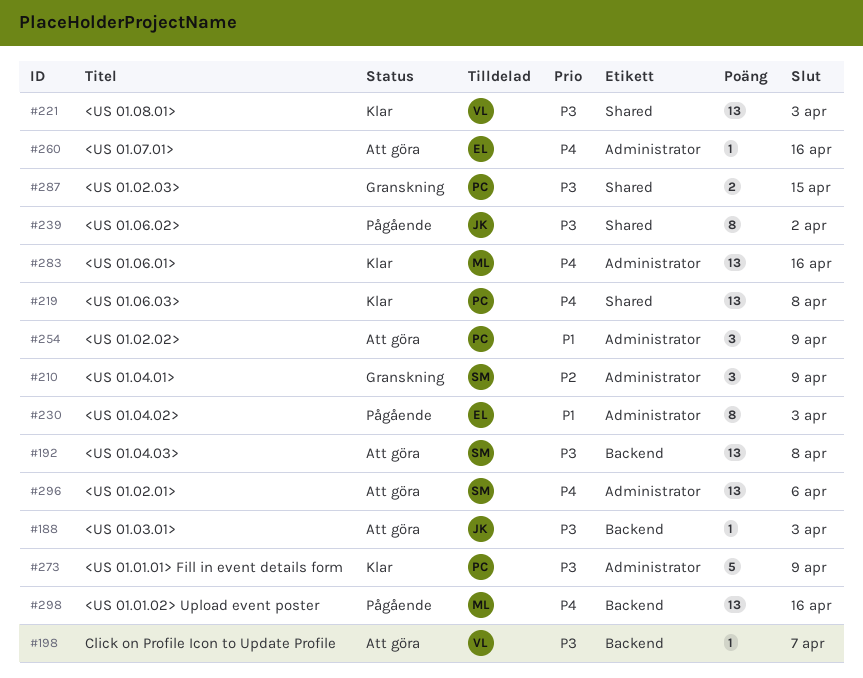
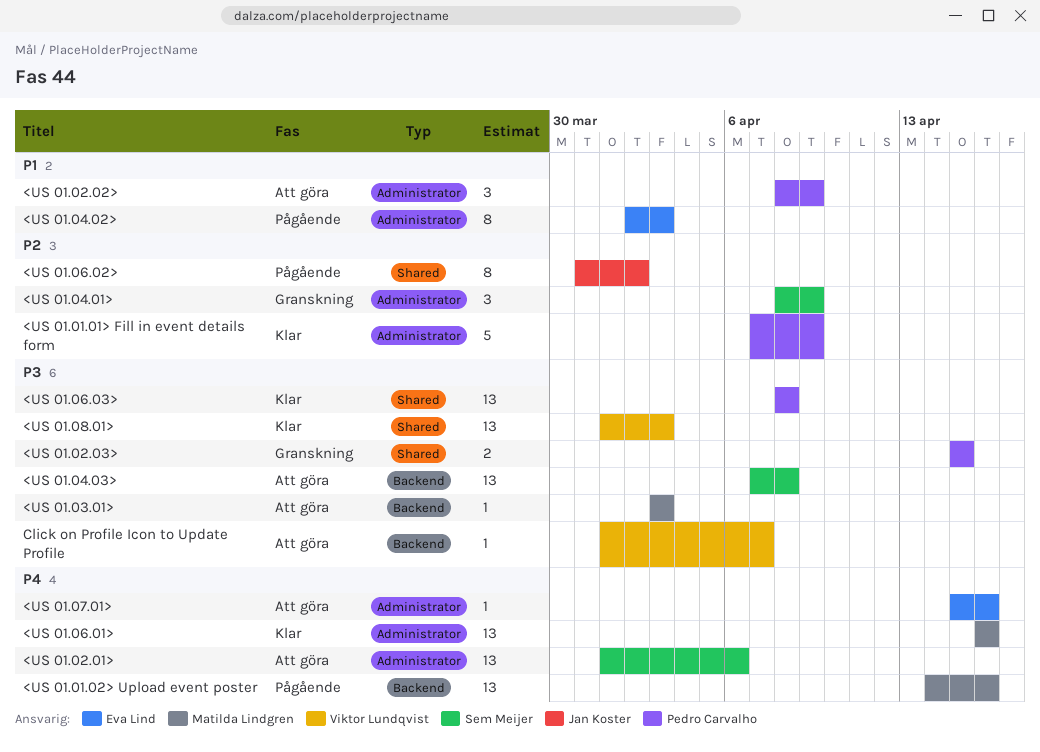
<US 01.01.01> Fill in event details form, priority: P3 -> P2
<US 01.03.01>, owner: Jan Koster -> Matilda Lindgren
<US 01.06.02>, priority: P3 -> P2
<US 01.06.03>, priority: P4 -> P3

